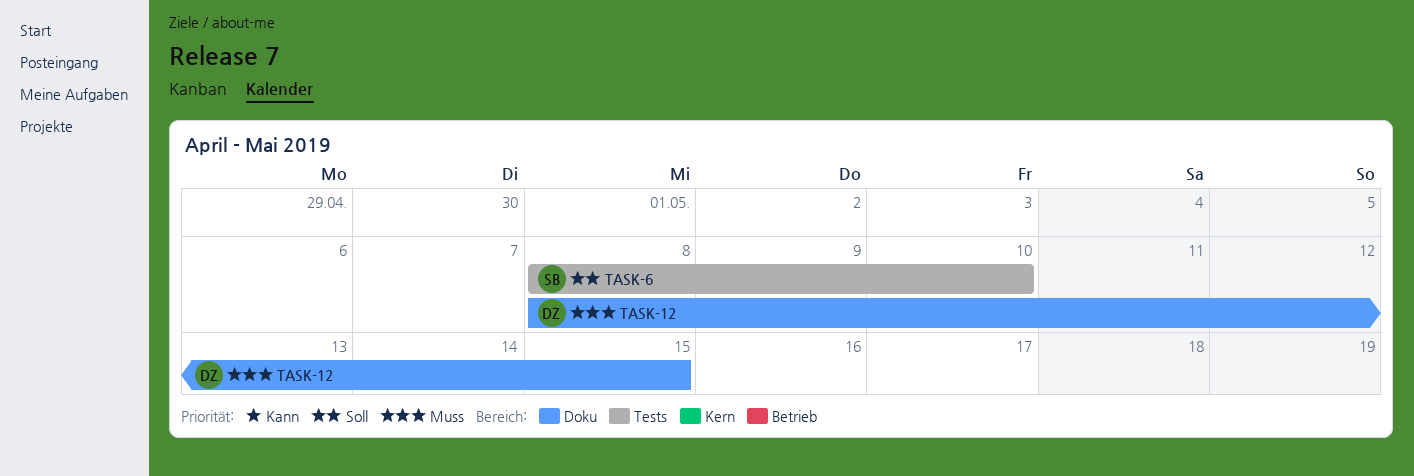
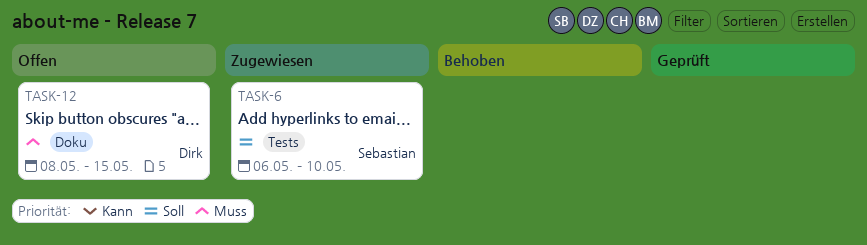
TASK-6, start: May 8 -> May 6

